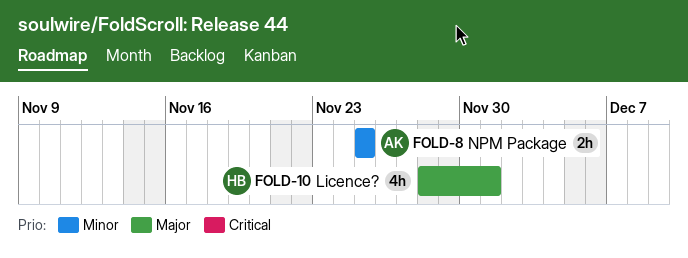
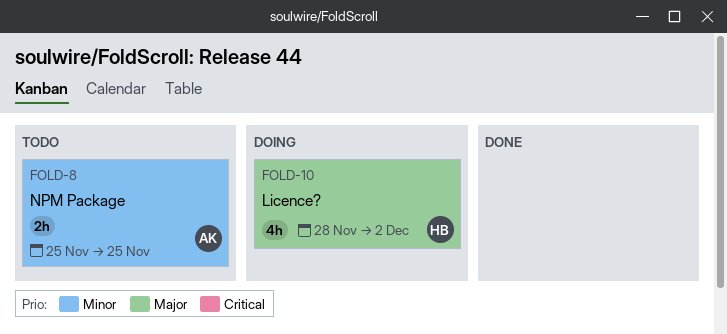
FOLD-10, due: Dec 1 -> Dec 2

